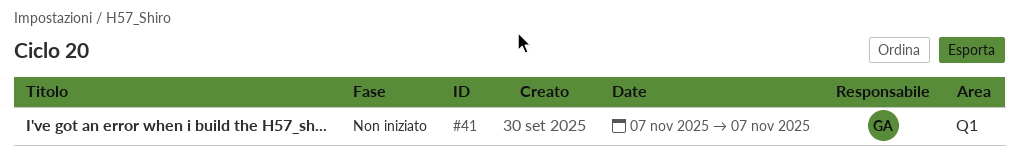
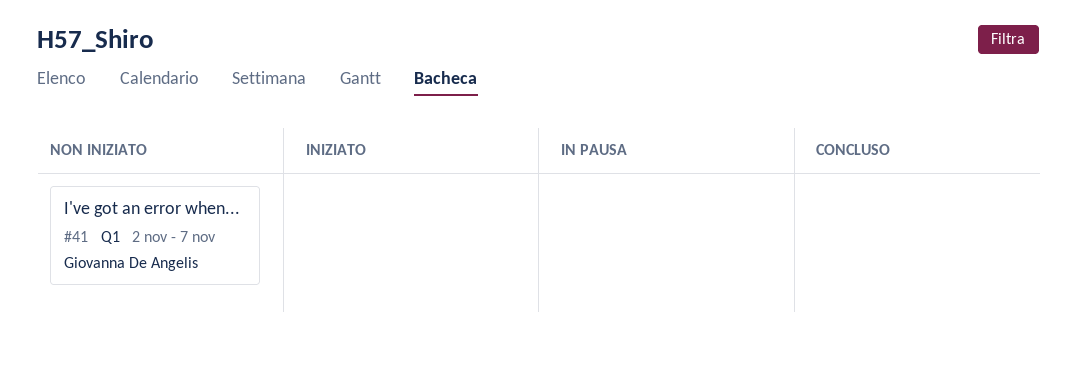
#41, start: Nov 7 -> Nov 2

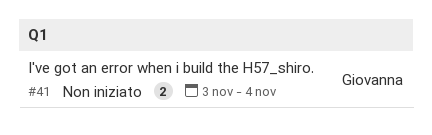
#41, start: Nov 2 -> Nov 3
#41, due: Nov 7 -> Nov 4

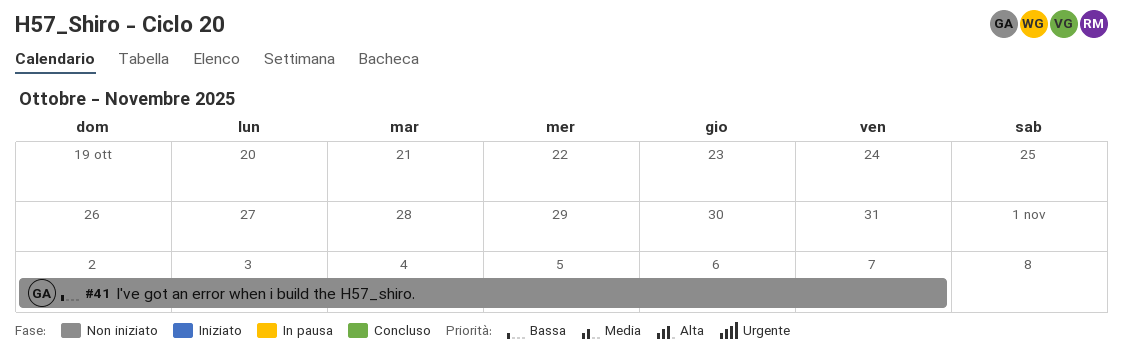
#41, start: Nov 3 -> Nov 2
#41, due: Nov 4 -> Nov 7

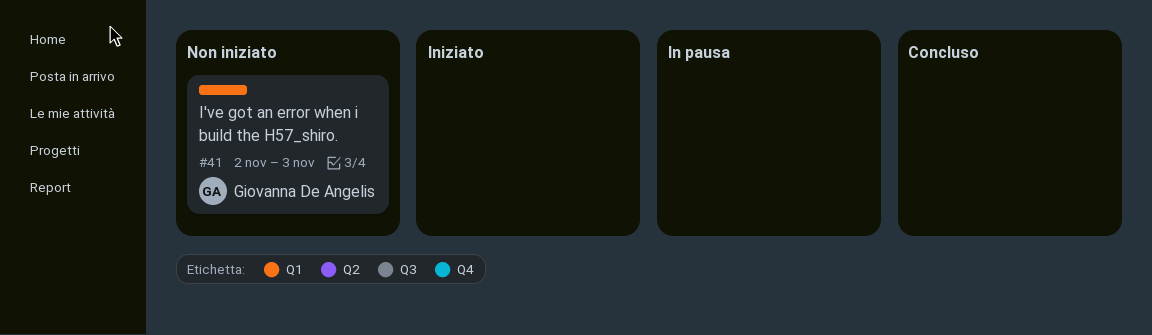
#41, due: Nov 7 -> Nov 3

